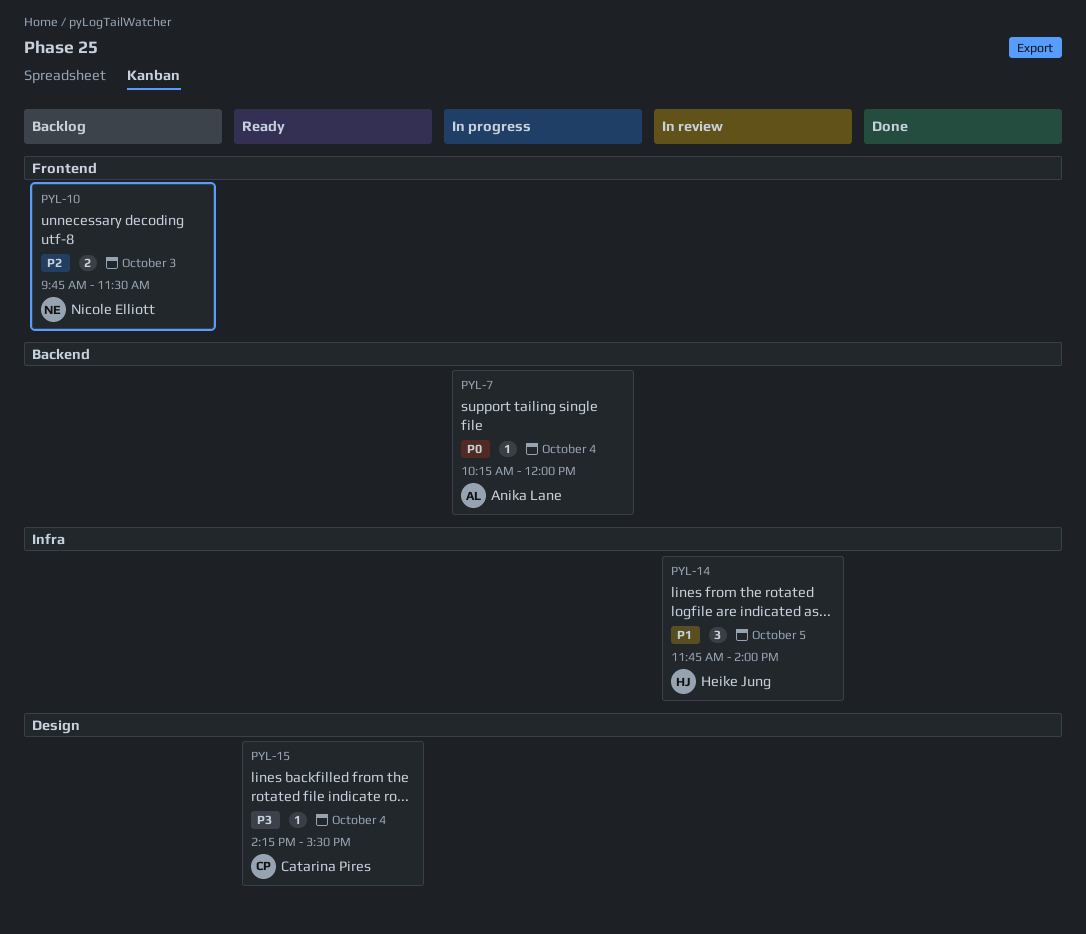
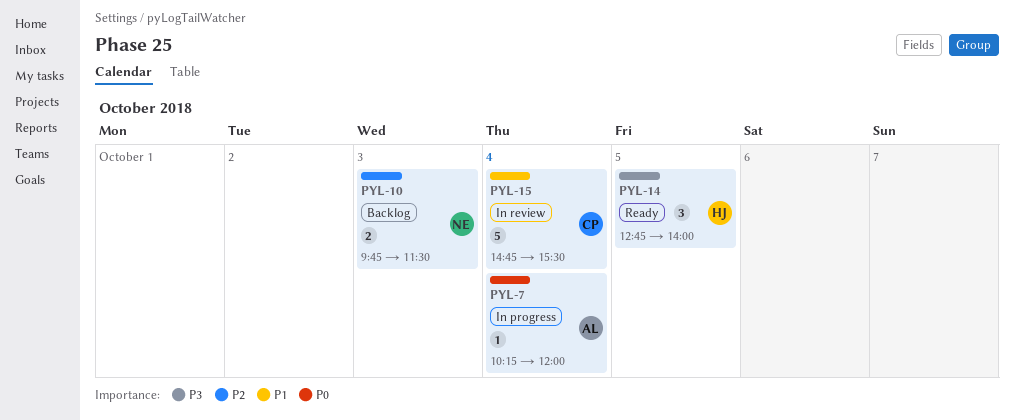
PYL-14, status: In review -> Ready
PYL-14, priority: P1 -> P3
PYL-14, begins: 11:45 -> 12:45
PYL-15, status: Ready -> In review
PYL-15, priority: P3 -> P1
PYL-15, estimate: 1 -> 5
PYL-15, begins: 14:15 -> 14:45

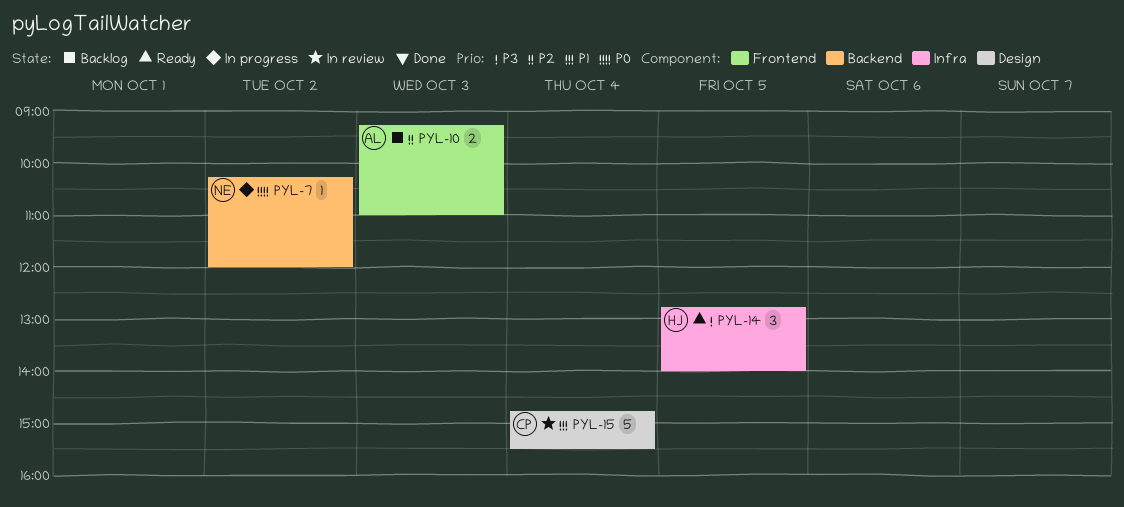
PYL-7, owner: AL -> NE
PYL-7, day: Oct 4 -> Oct 2
PYL-10, owner: NE -> AL
PYL-10, begins: 09:45 -> 09:15
PYL-10, ends: 11:30 -> 11:00

